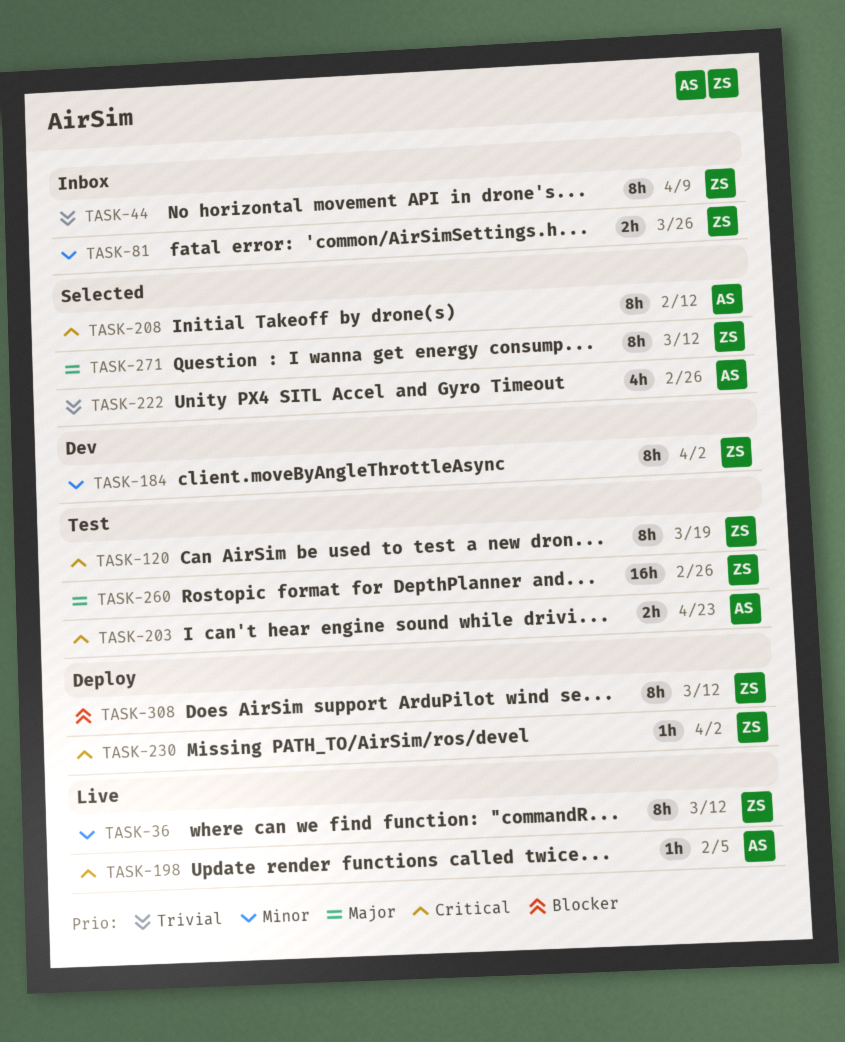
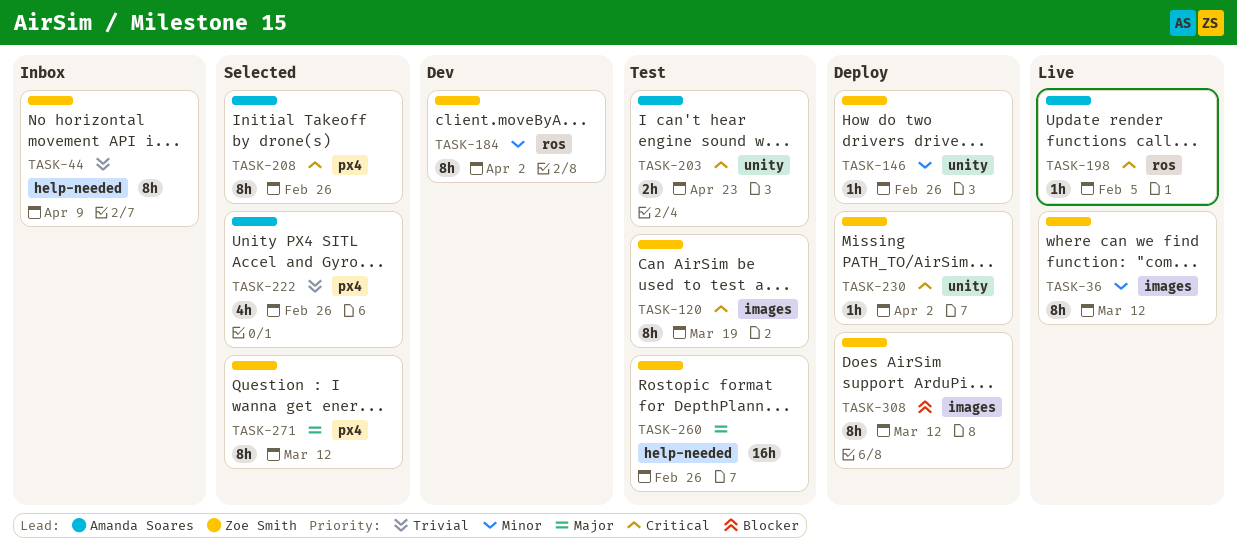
TASK-81: present -> none
TASK-146: none -> present
TASK-208, due: Feb 12 -> Feb 26

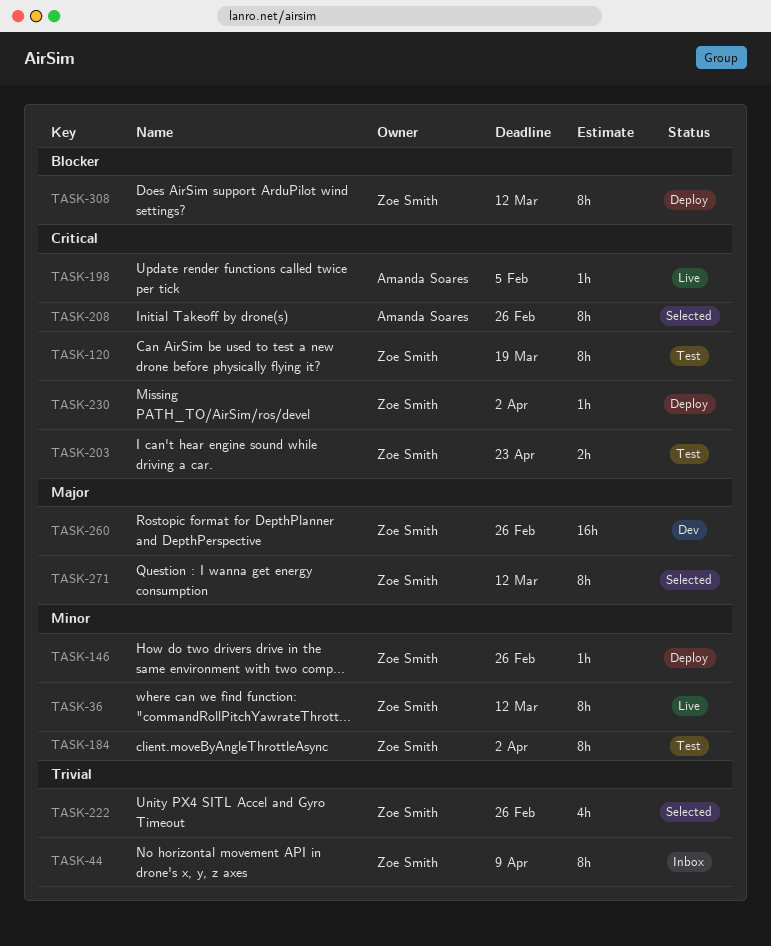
TASK-184, status: Dev -> Test
TASK-203, owner: Amanda Soares -> Zoe Smith
TASK-222, owner: Amanda Soares -> Zoe Smith
TASK-260, status: Test -> Dev

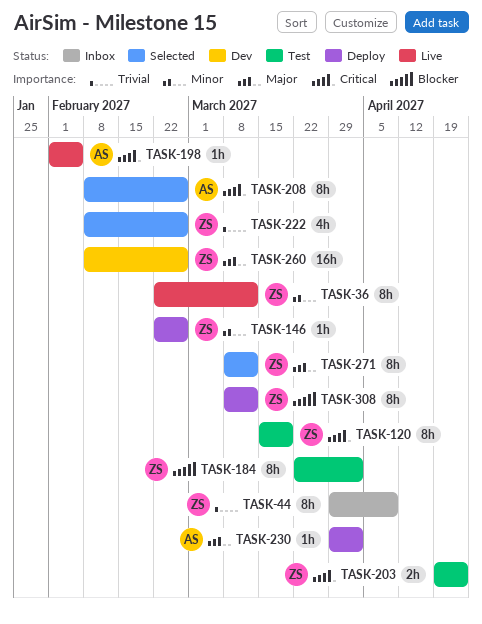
TASK-184, priority: Minor -> Blocker
TASK-230, owner: Zoe Smith -> Amanda Soares
TASK-230, priority: Critical -> Major

